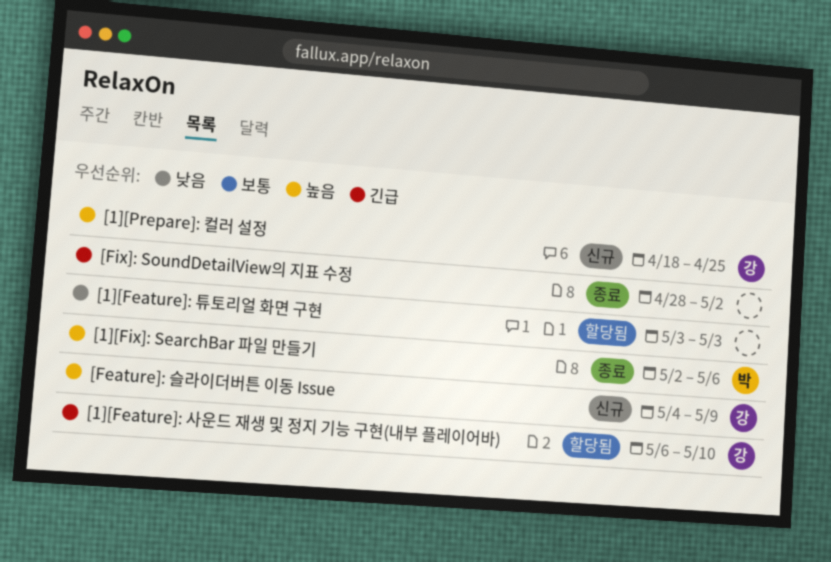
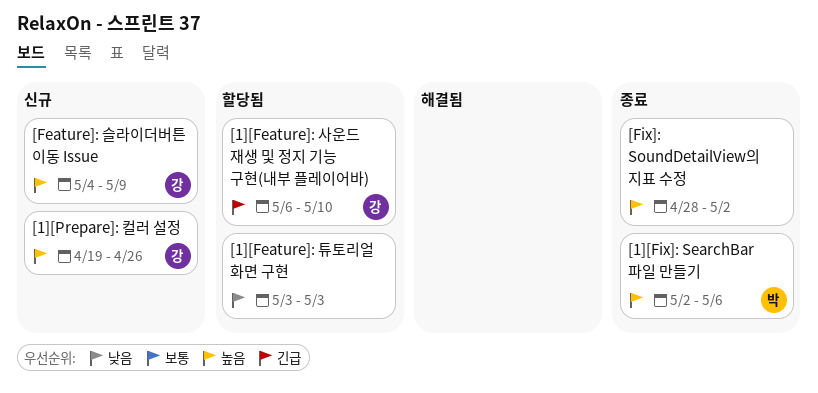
[1][Prepare]: 컬러 설정, start: Apr 18 -> Apr 19
[1][Prepare]: 컬러 설정, due: Apr 25 -> Apr 26
[Fix]: SoundDetailView의 지표 수정, priority: 긴급 -> 높음

